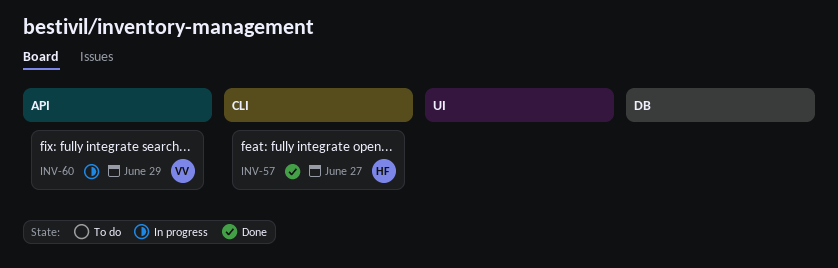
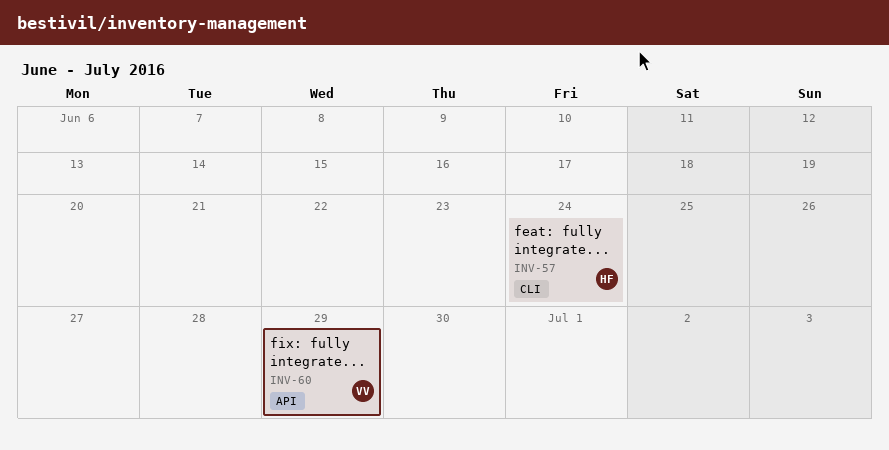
INV-57, due: Jun 27 -> Jun 24

